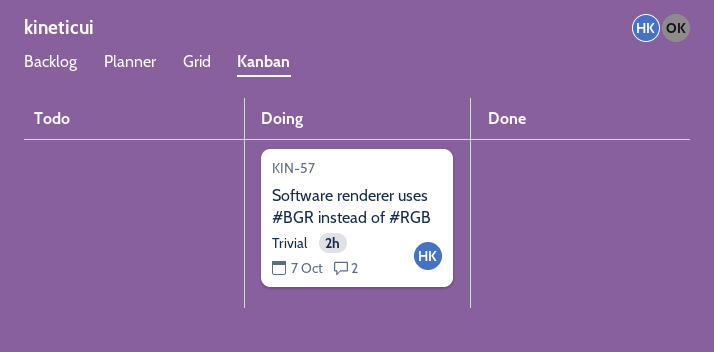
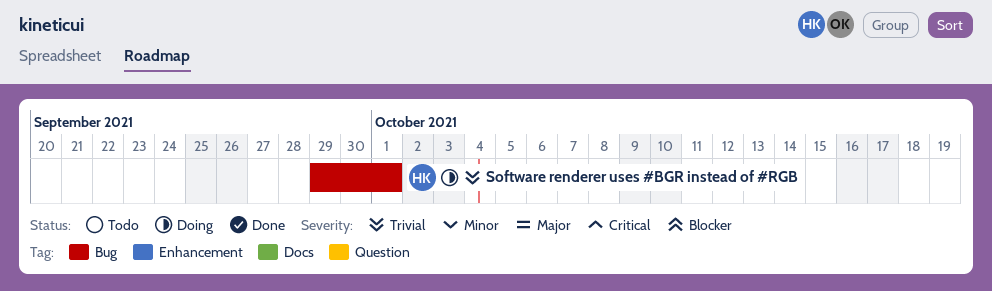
Software renderer uses #BGR instead of #RGB, due: Oct 7 -> Oct 1

